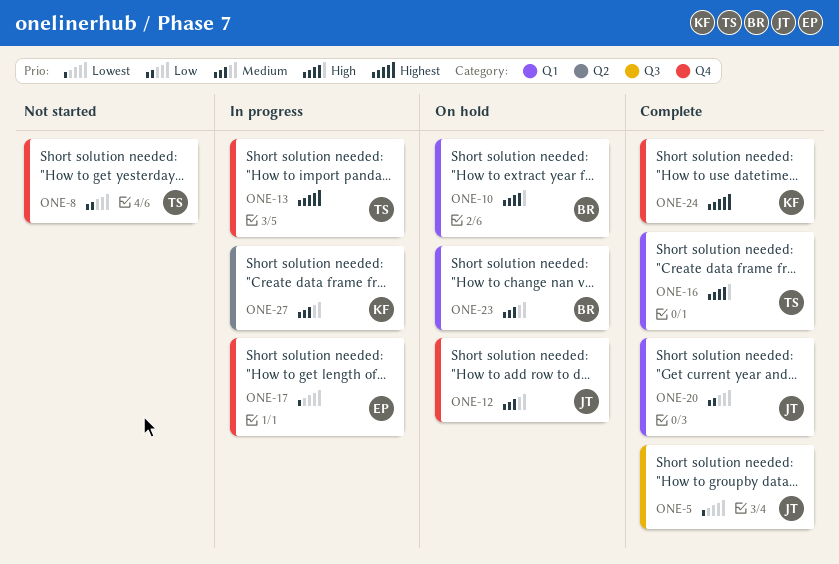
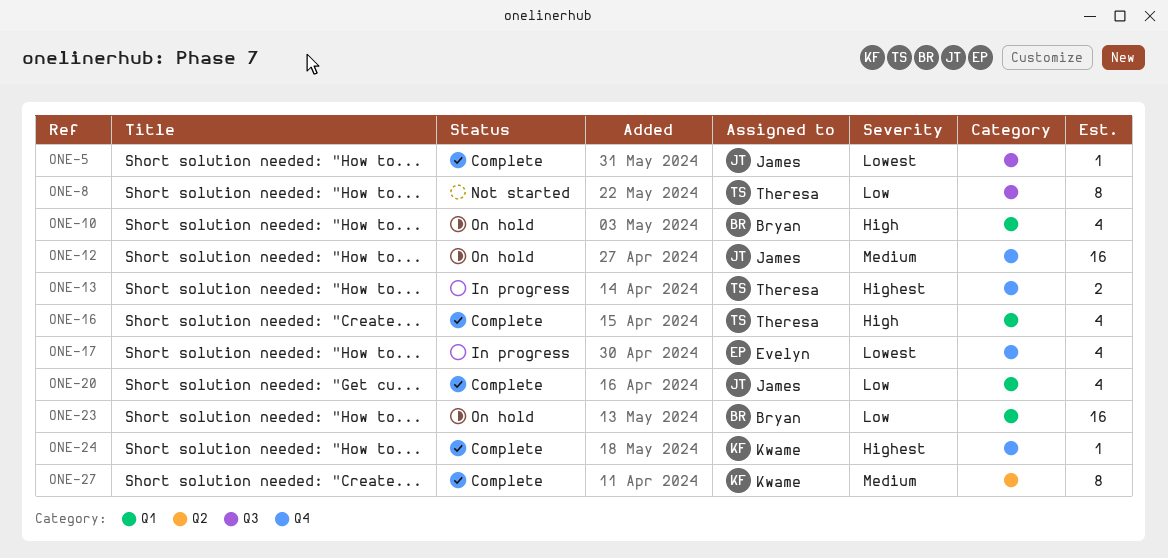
ONE-8, label: Q4 -> Q3
ONE-23, priority: Medium -> Low
ONE-27, status: In progress -> Complete

